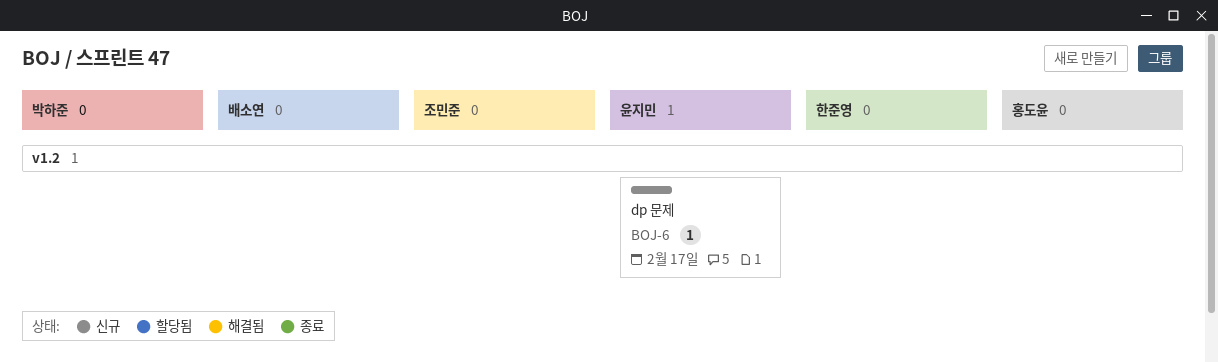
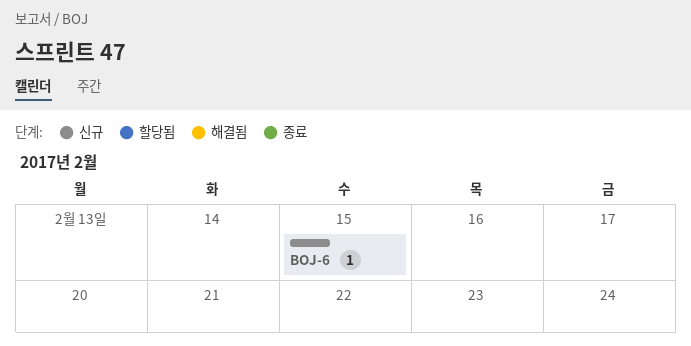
BOJ-6, due: Feb 17 -> Feb 15

